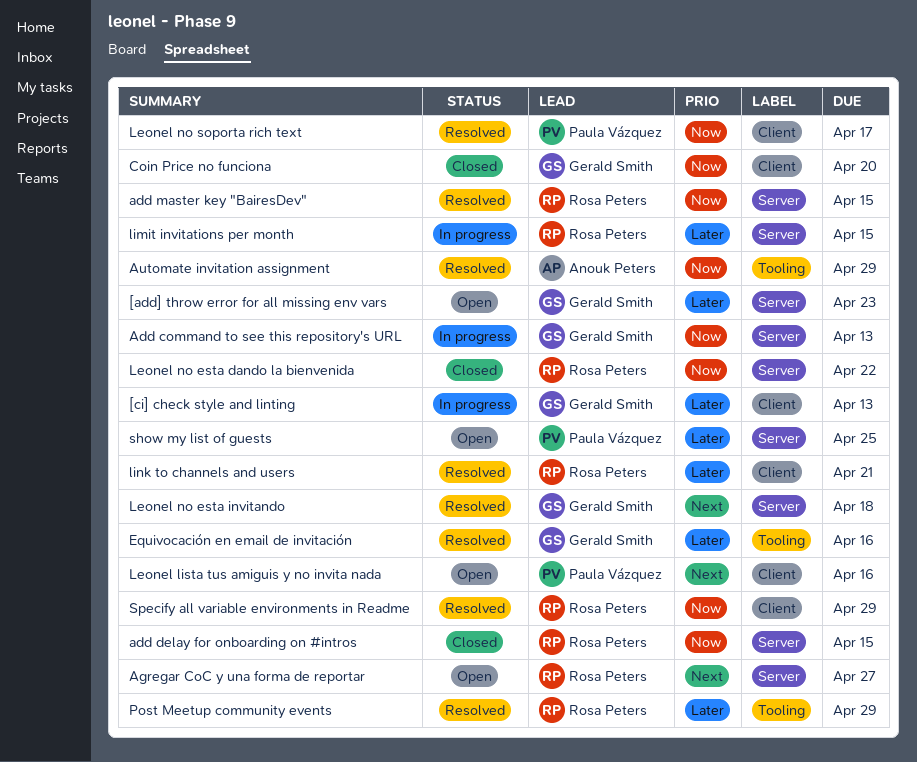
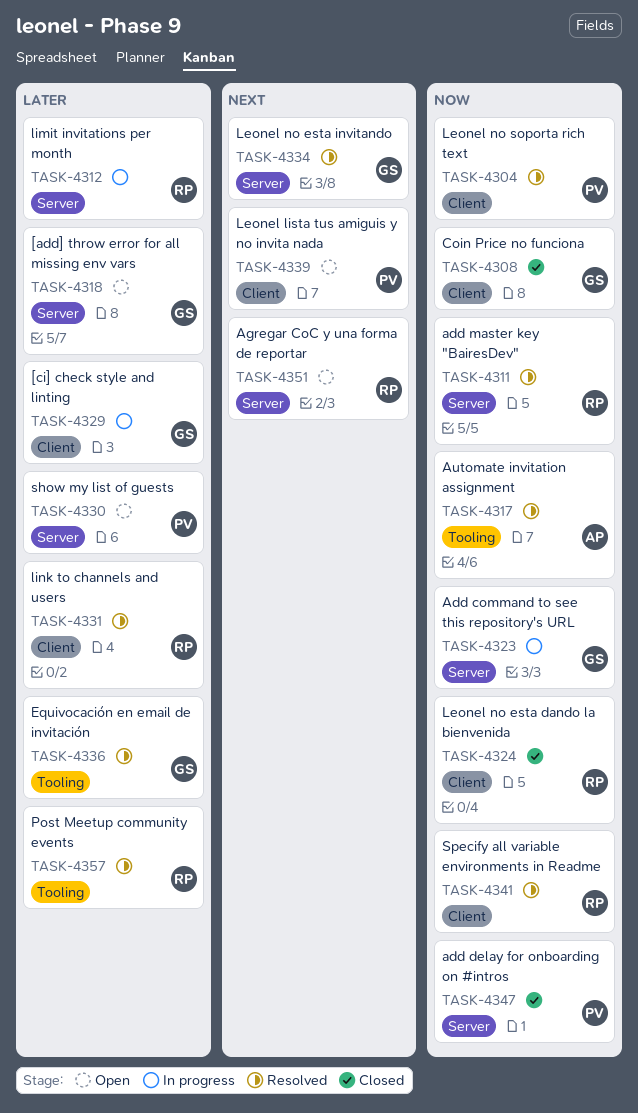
add delay for onboarding on #intros, owner: Rosa Peters -> Paula Vázquez
Leonel no esta dando la bienvenida, label: Server -> Client

